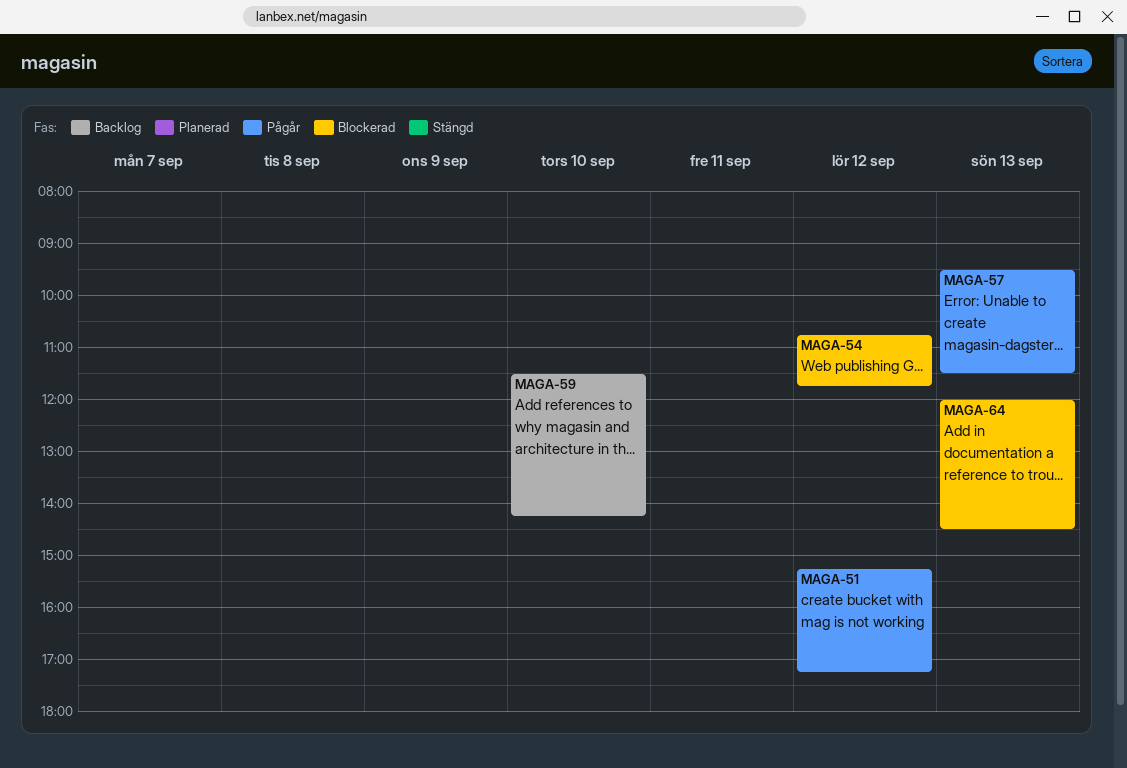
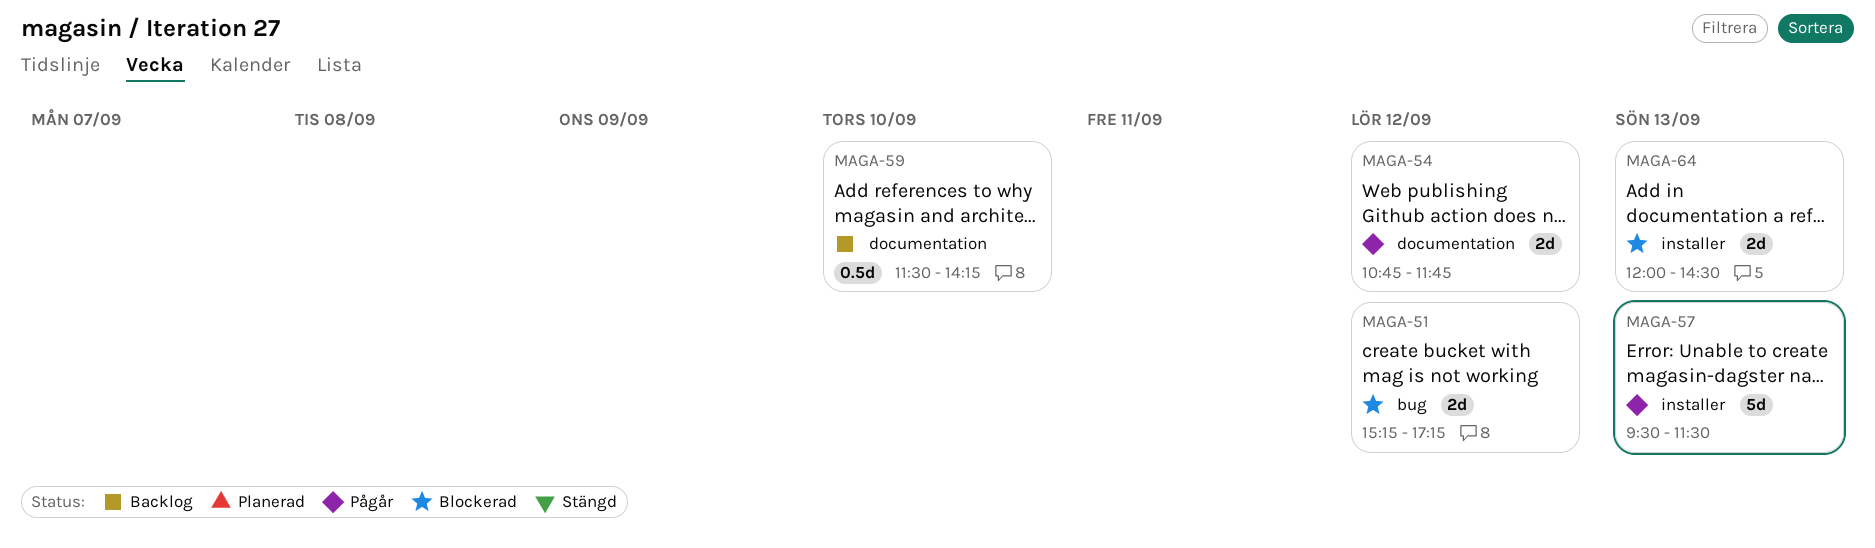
MAGA-51, status: Pågår -> Blockerad
MAGA-54, status: Blockerad -> Pågår

